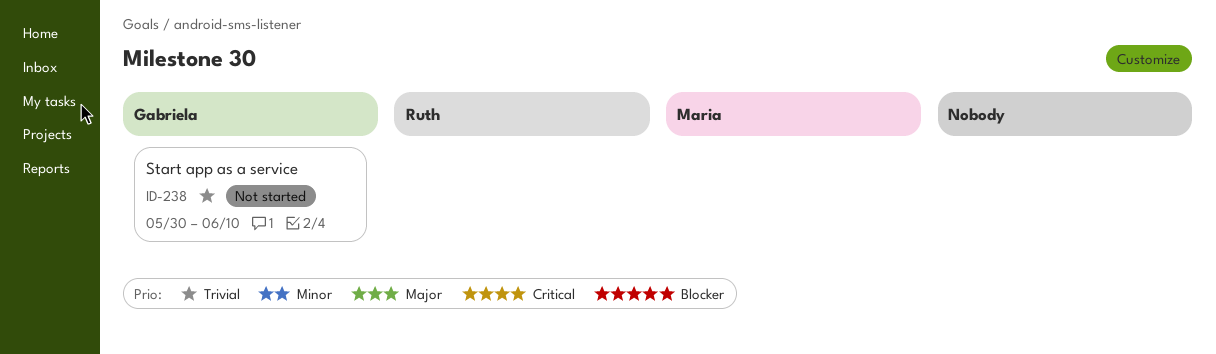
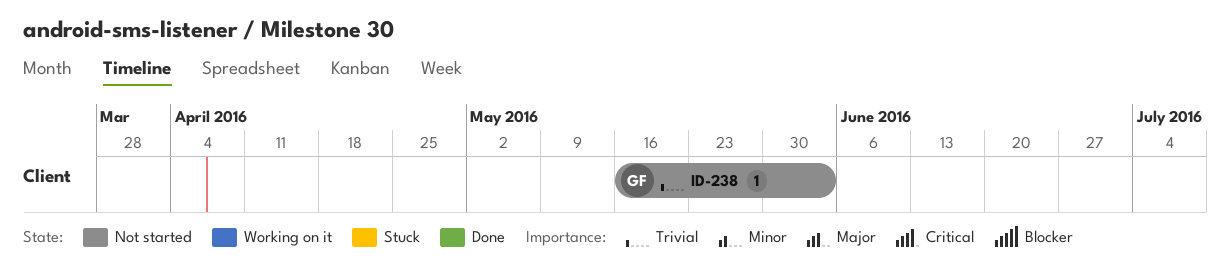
ID-238, start: May 30 -> May 16
ID-238, due: Jun 10 -> Jun 3

